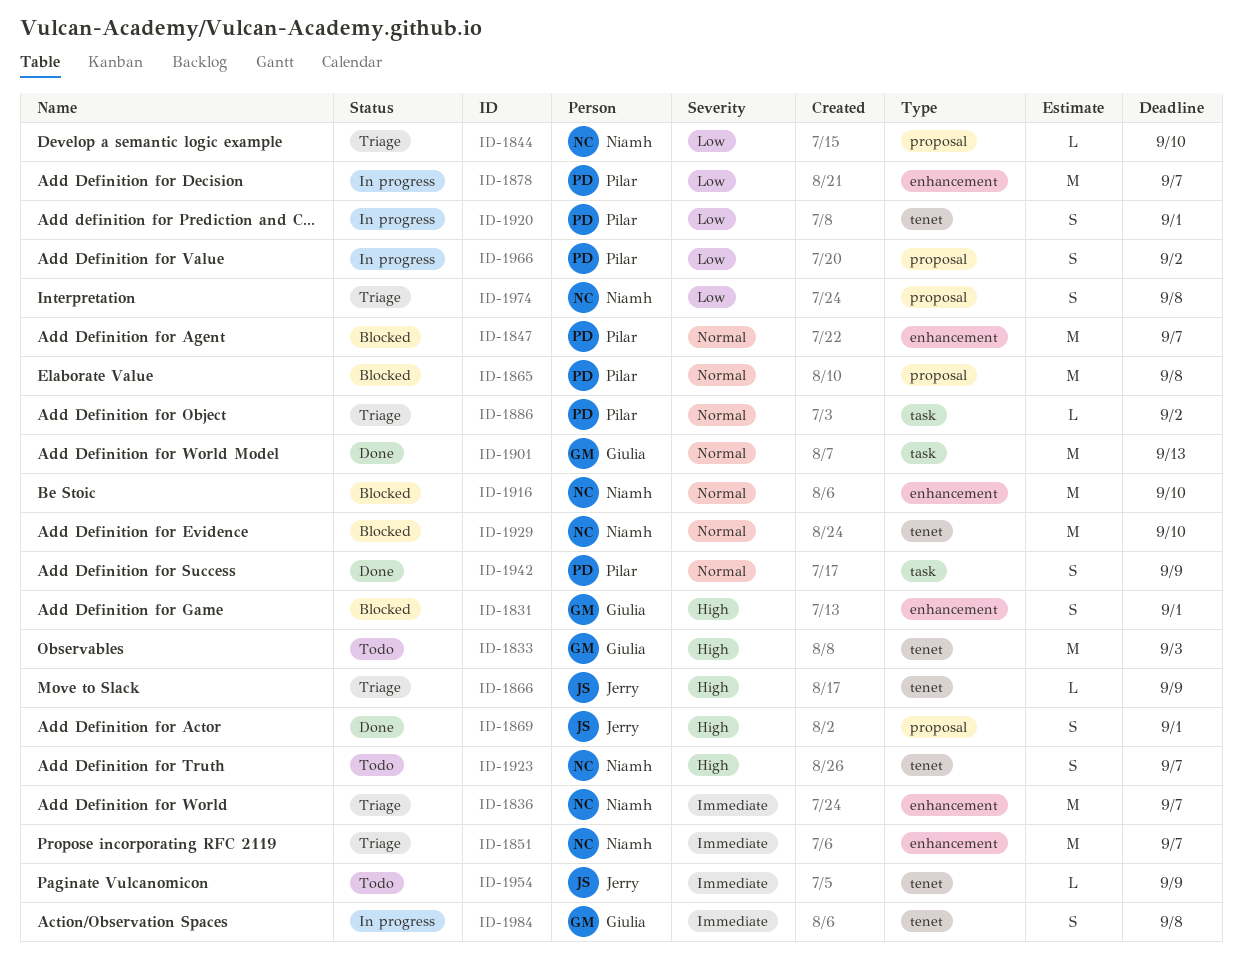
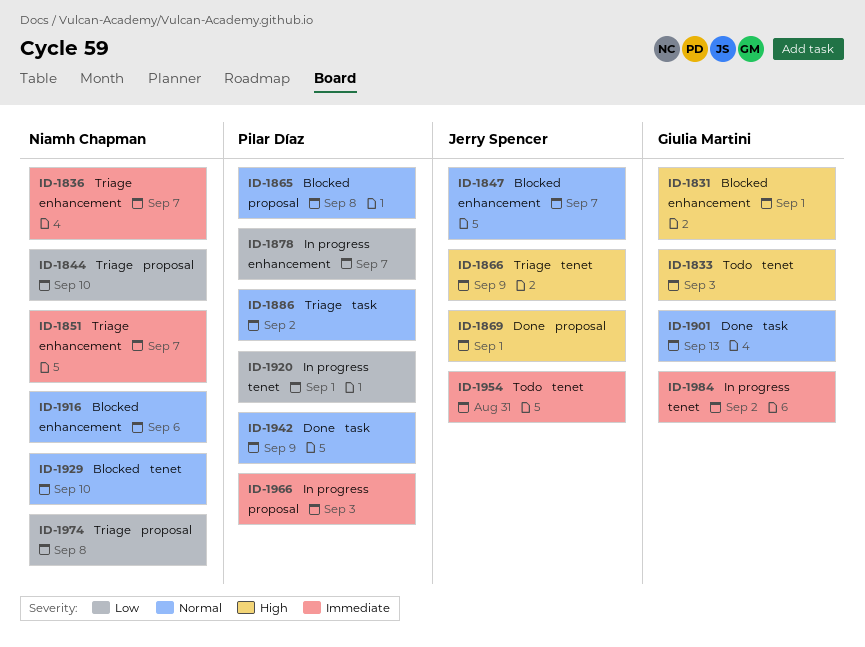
ID-1847, owner: Pilar Díaz -> Jerry Spencer
ID-1916, due: Sep 10 -> Sep 6
ID-1923: present -> none
ID-1954, due: Sep 9 -> Aug 31
ID-1966, priority: Low -> Immediate
ID-1966, due: Sep 2 -> Sep 3
ID-1984, due: Sep 8 -> Sep 2

